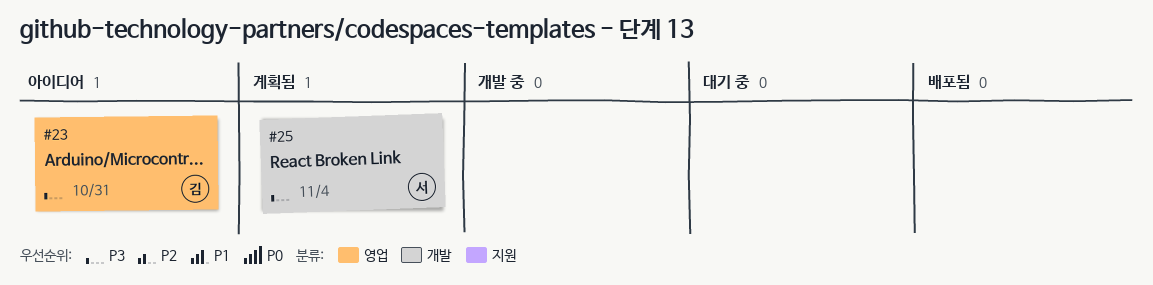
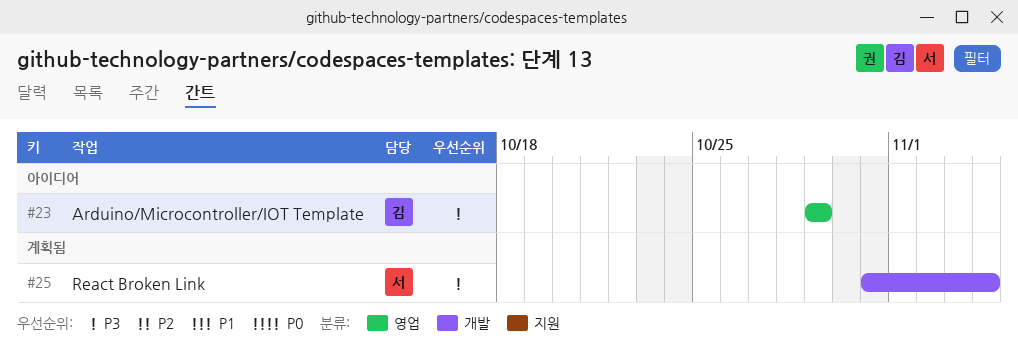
#23, due: Oct 31 -> Oct 29

